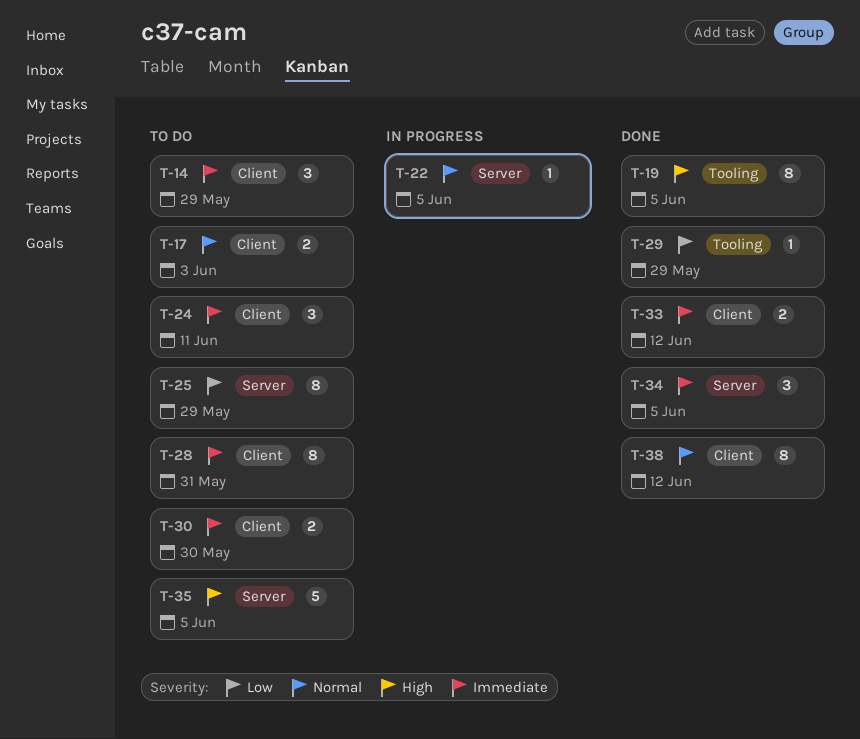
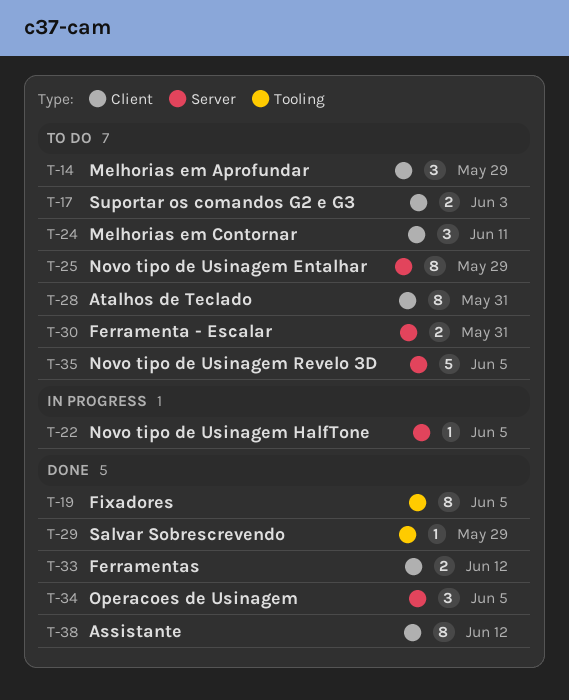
T-30, label: Client -> Server
T-30, due: May 30 -> May 31

